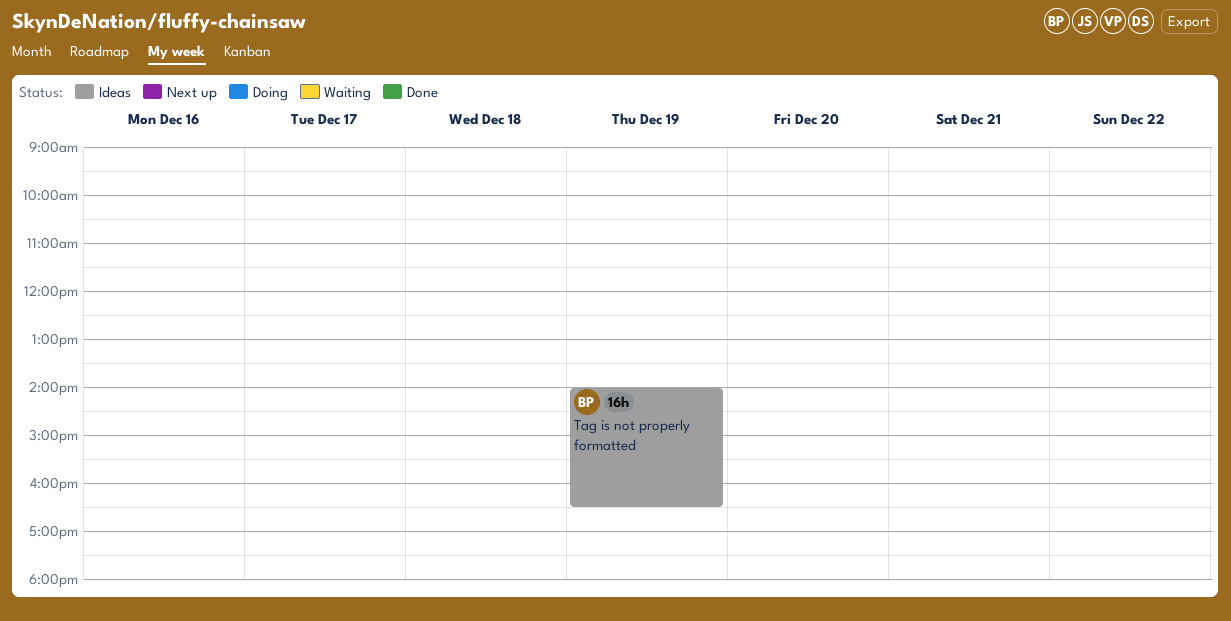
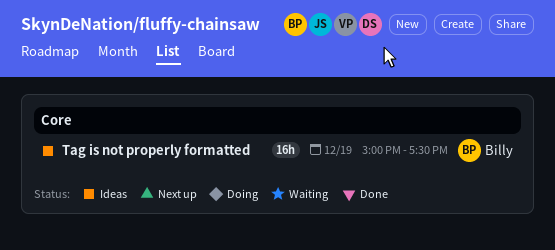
Tag is not properly formatted, begins: 14:00 -> 15:00
Tag is not properly formatted, ends: 16:30 -> 17:30

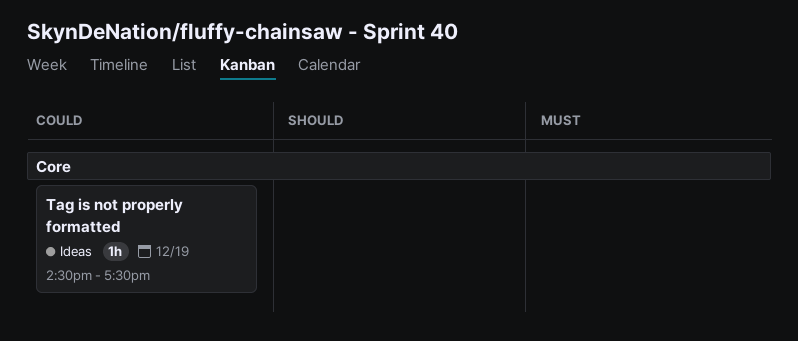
Tag is not properly formatted, estimate: 16h -> 1h
Tag is not properly formatted, begins: 15:00 -> 14:30

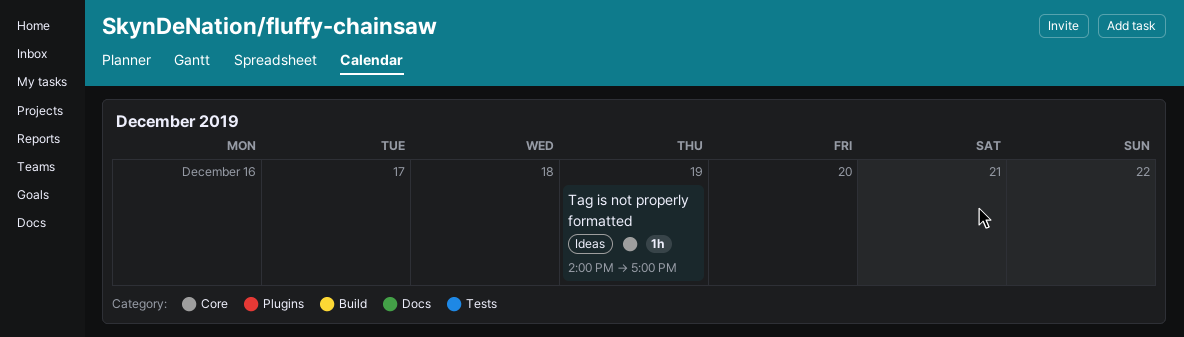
Tag is not properly formatted, begins: 14:30 -> 14:00
Tag is not properly formatted, ends: 17:30 -> 17:00

